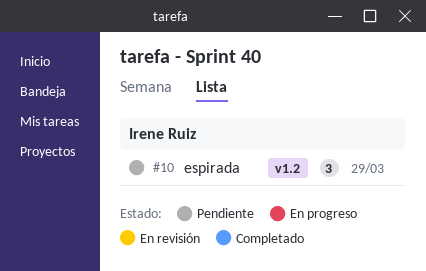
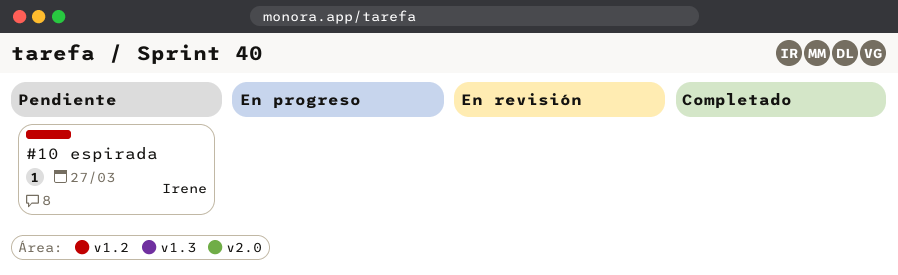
#10, estimate: 3 -> 1
#10, due: Mar 29 -> Mar 27

